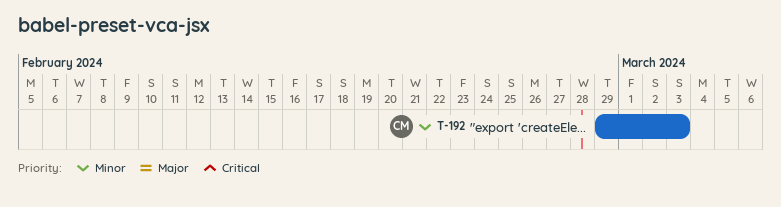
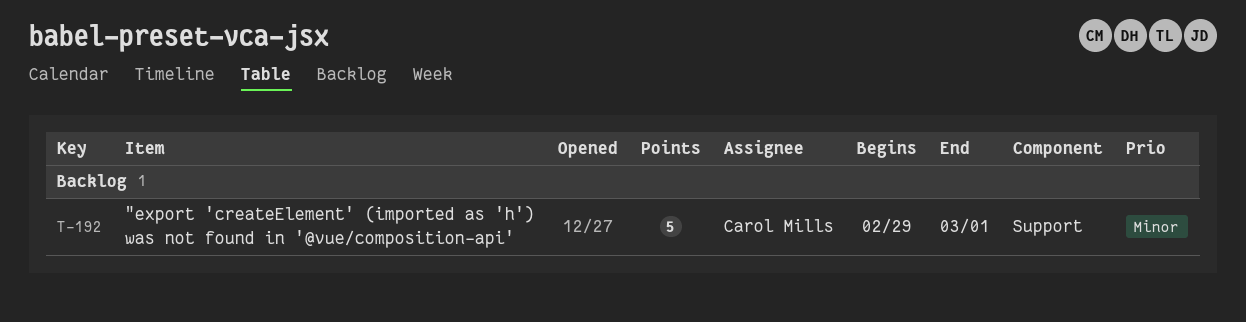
T-192, due: Mar 3 -> Mar 1

